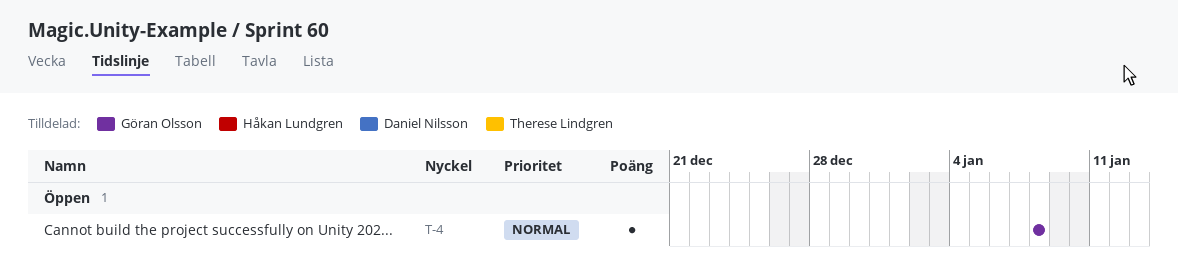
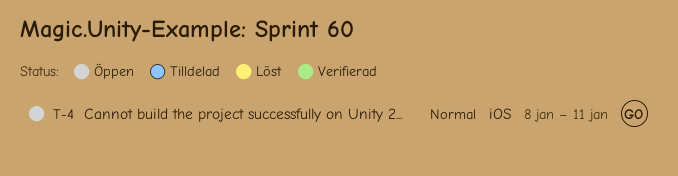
T-4, due: Jan 8 -> Jan 11

